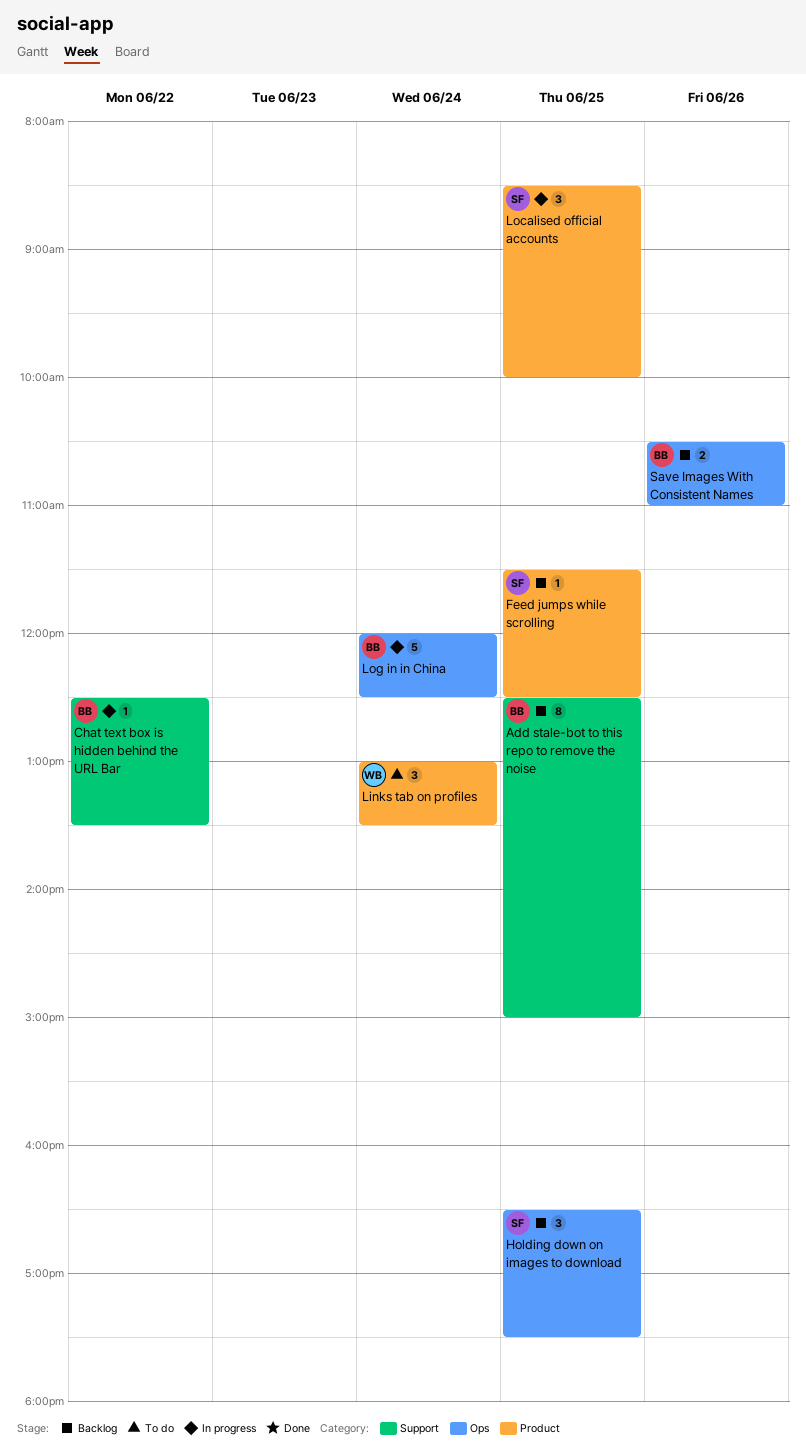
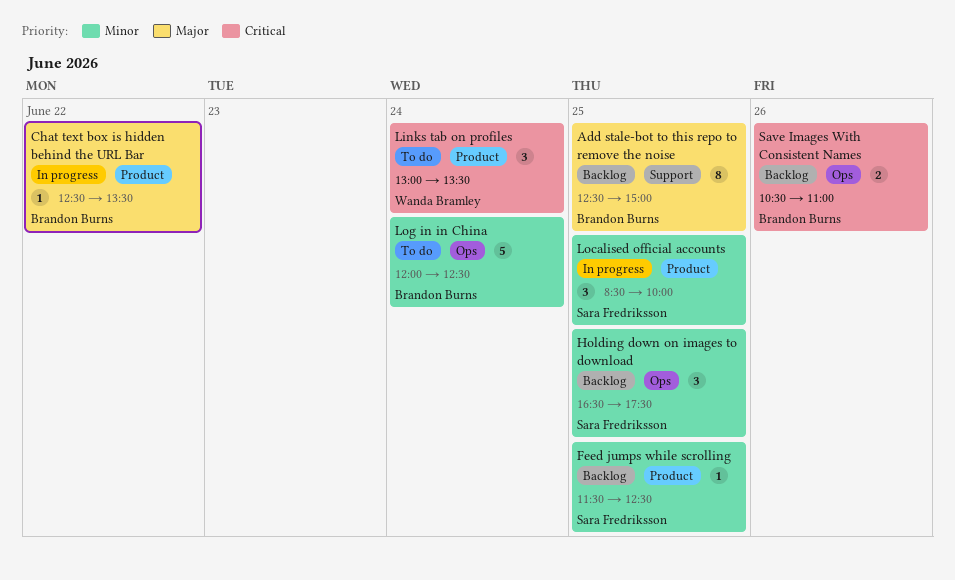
Chat text box is hidden behind the URL Bar, label: Support -> Product
Log in in China, status: In progress -> To do

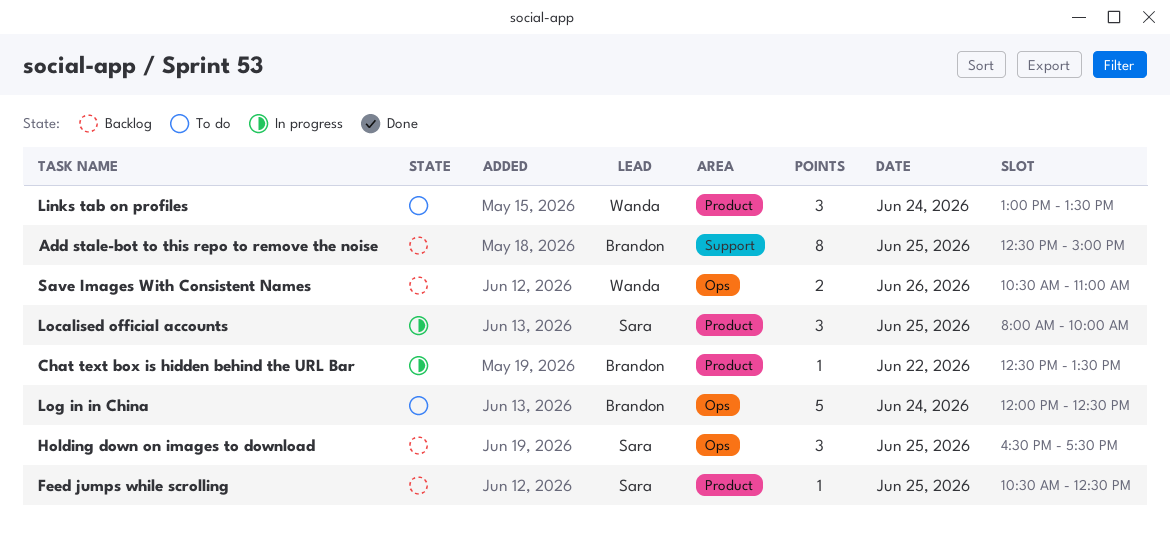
Feed jumps while scrolling, begins: 11:30 -> 10:30
Localised official accounts, begins: 08:30 -> 08:00
Save Images With Consistent Names, owner: Brandon Burns -> Wanda Bramley

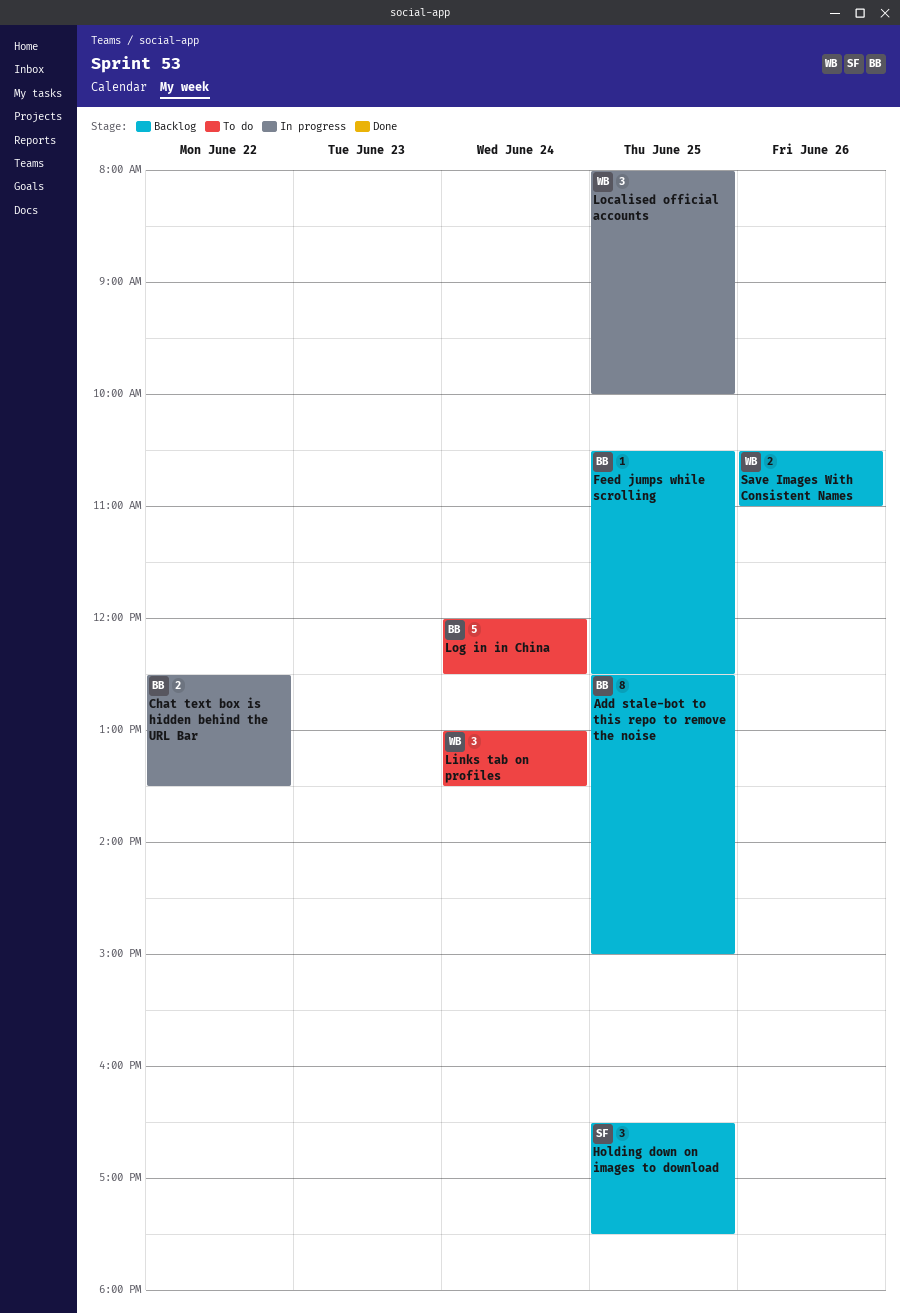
Chat text box is hidden behind the URL Bar, estimate: 1 -> 2
Feed jumps while scrolling, owner: Sara -> Brandon
Localised official accounts, owner: Sara -> Wanda

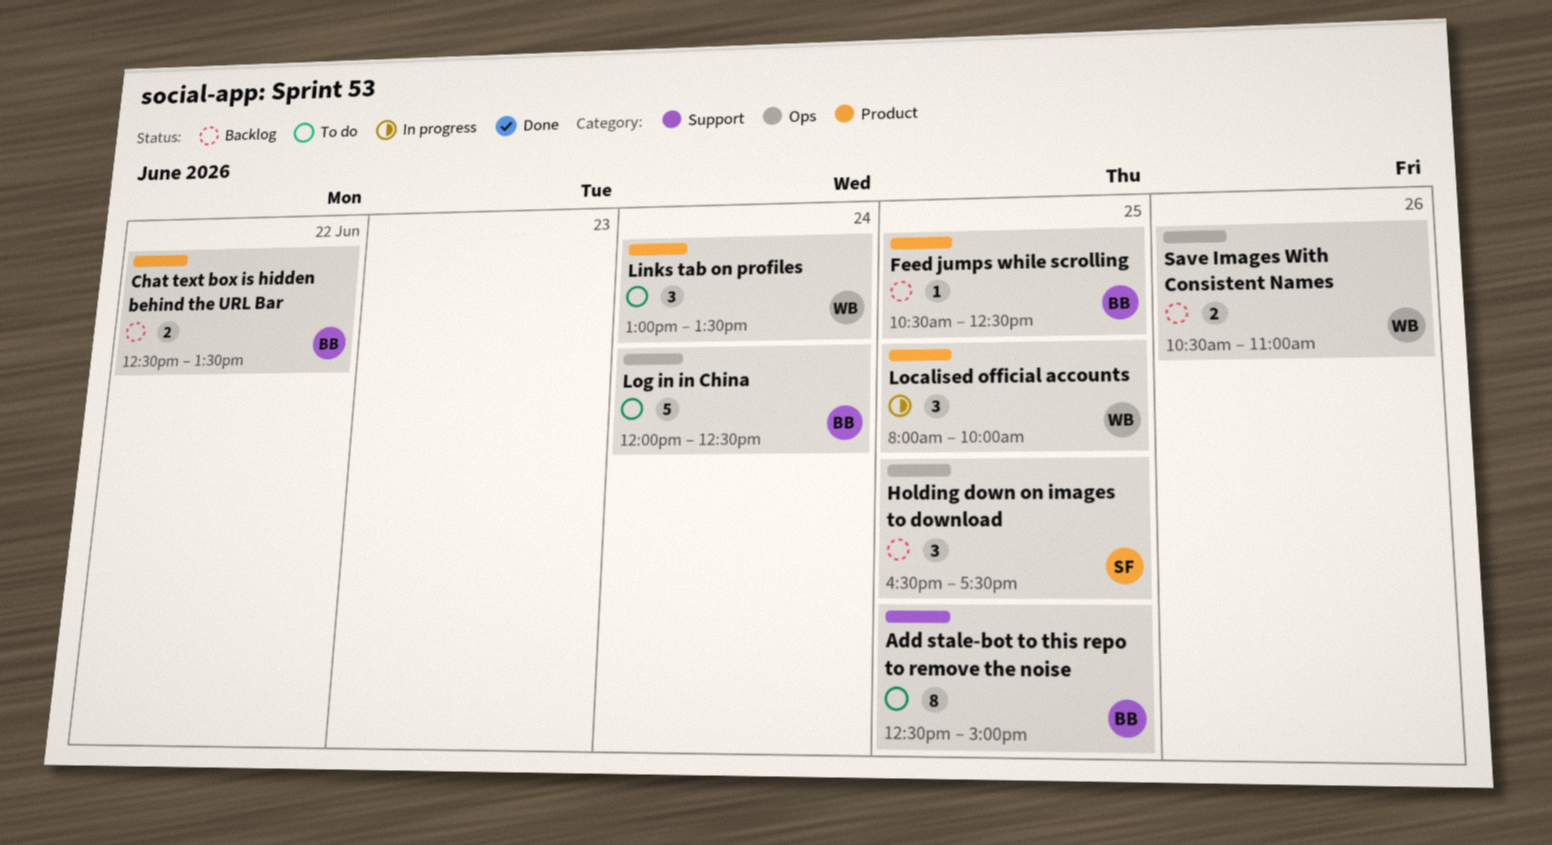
Add stale-bot to this repo to remove the noise, status: Backlog -> To do
Chat text box is hidden behind the URL Bar, status: In progress -> Backlog

